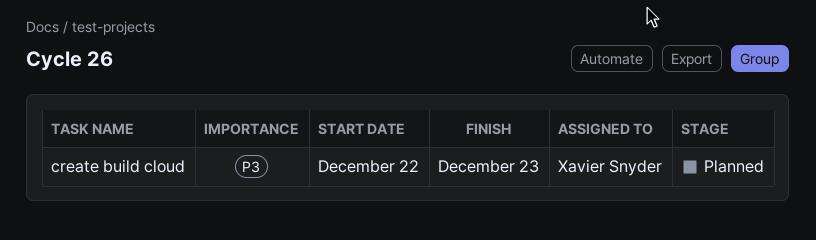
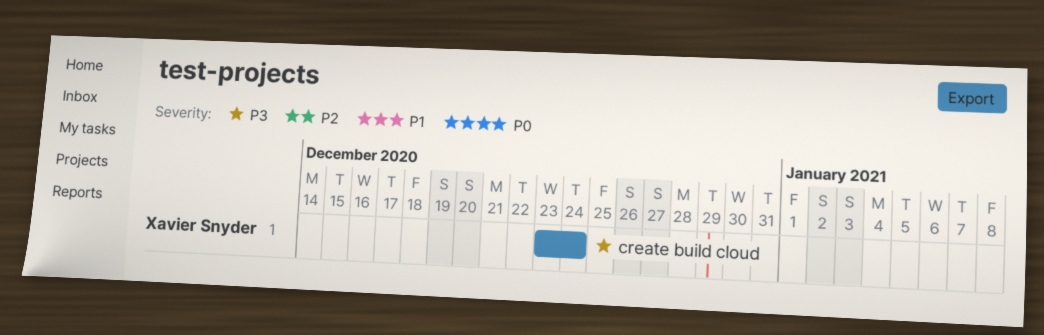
create build cloud, start: Dec 22 -> Dec 23
create build cloud, due: Dec 23 -> Dec 24

